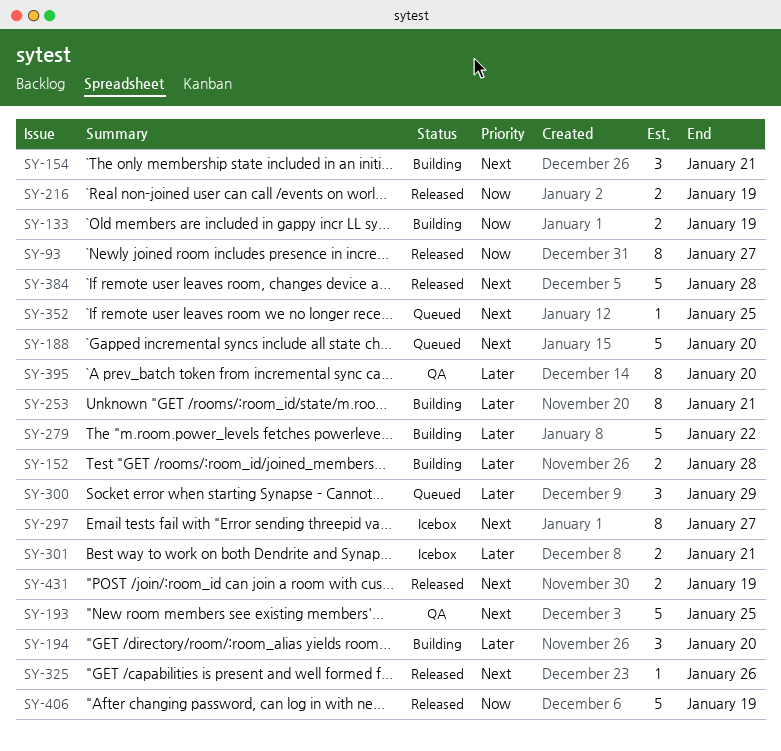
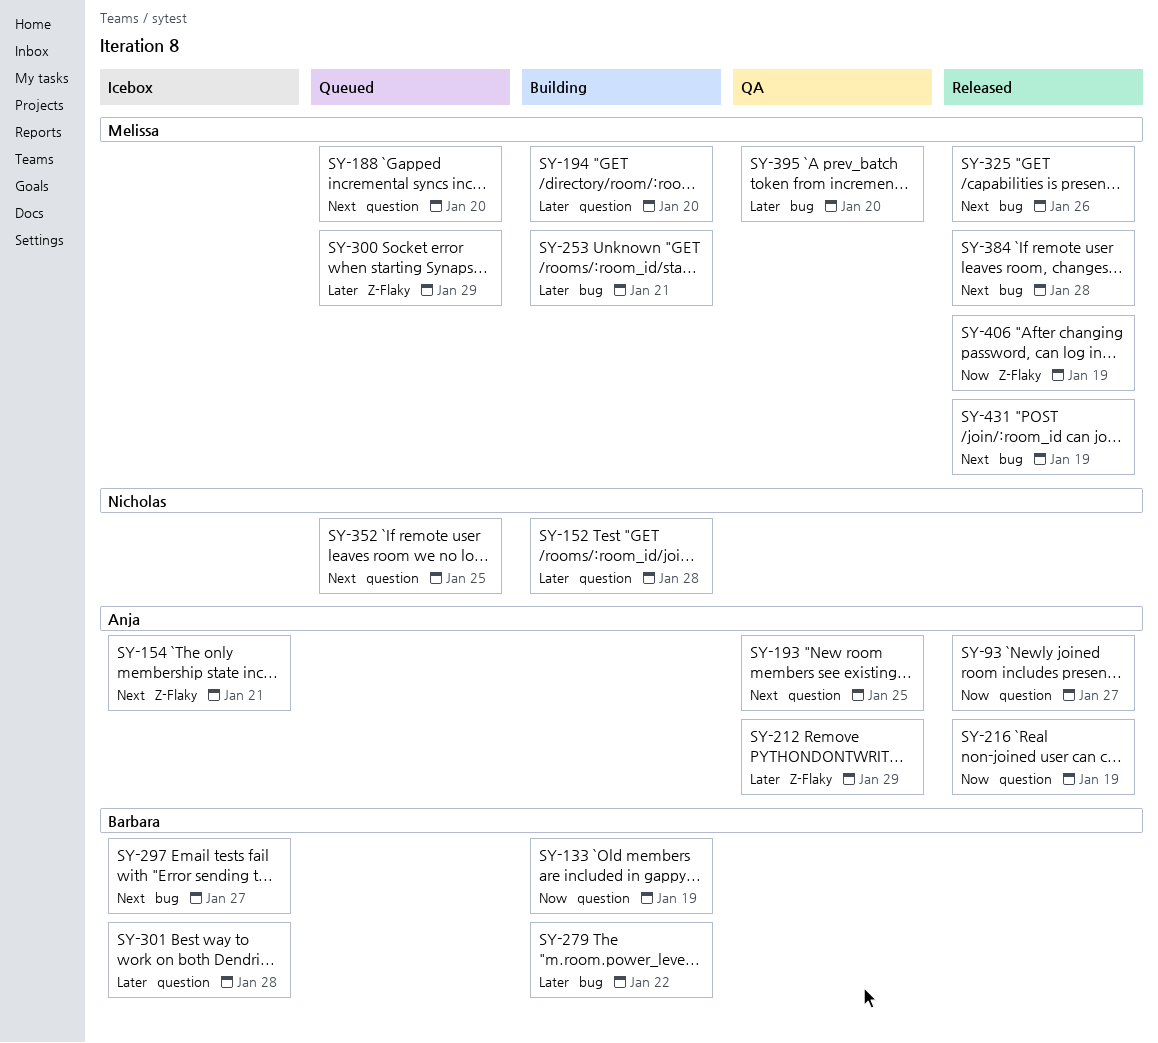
SY-154, status: Building -> Icebox
SY-212: none -> present
SY-301, due: Jan 21 -> Jan 28

